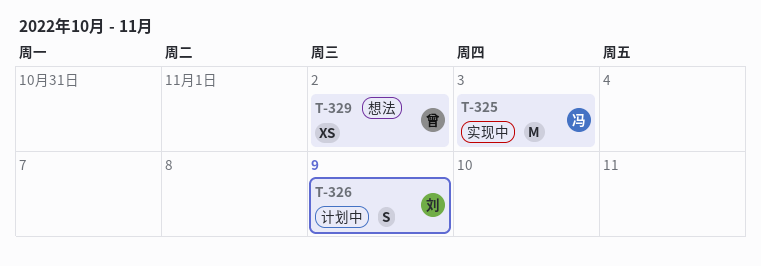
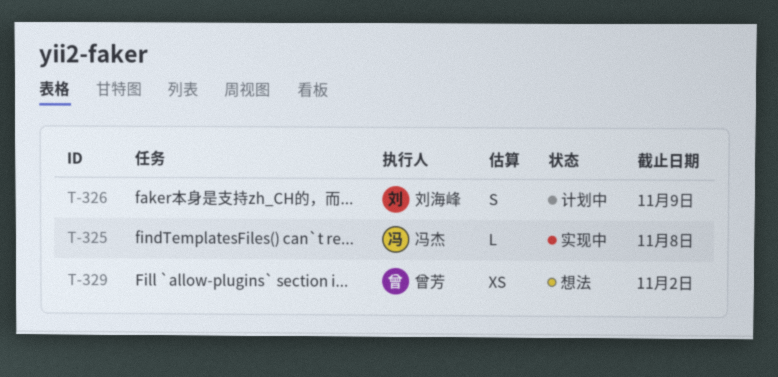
T-325, estimate: M -> L
T-325, due: Nov 3 -> Nov 8

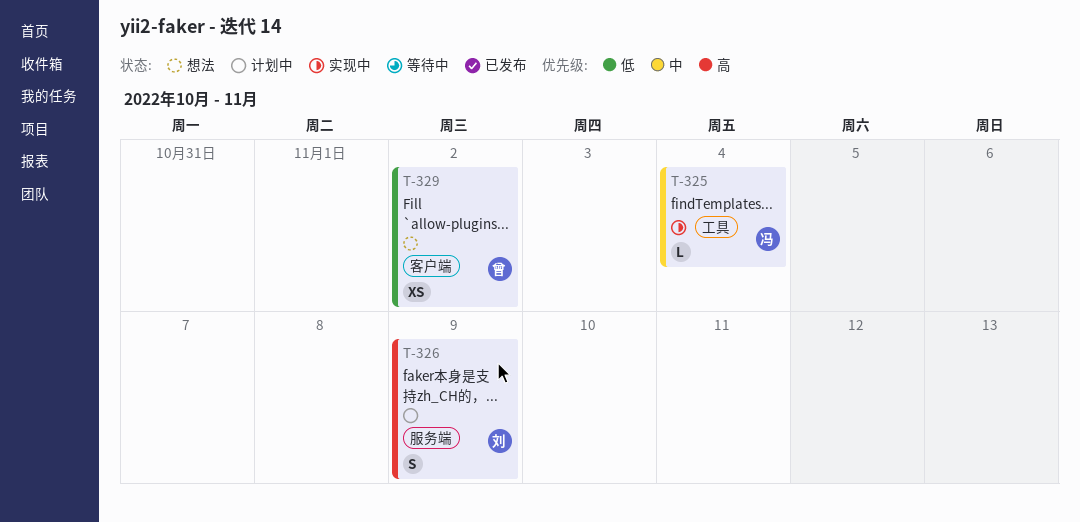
T-325, due: Nov 8 -> Nov 4

